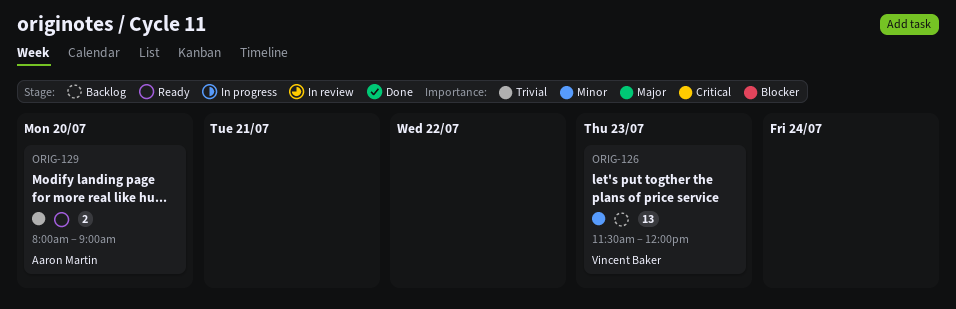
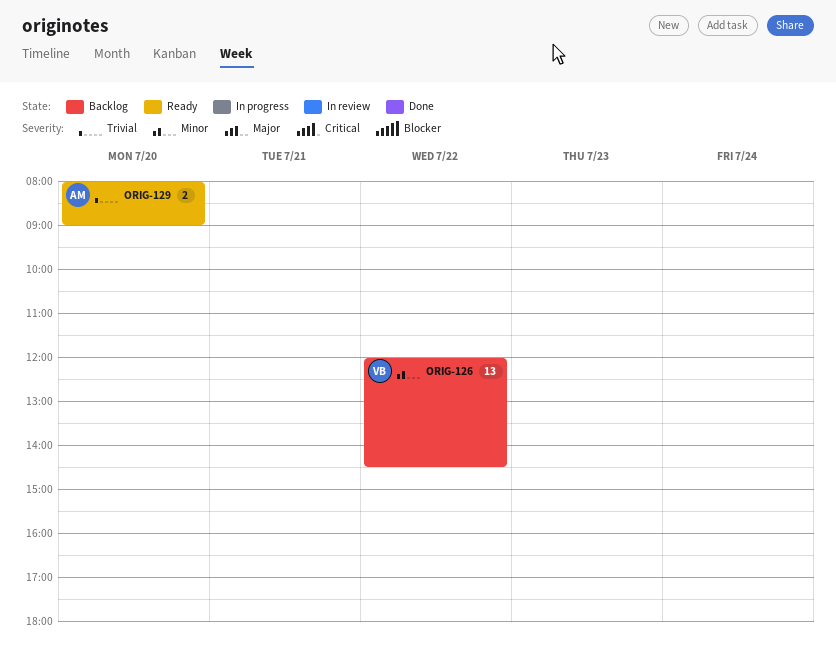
ORIG-126, day: Jul 23 -> Jul 22
ORIG-126, begins: 11:30 -> 12:00
ORIG-126, ends: 12:00 -> 14:30

